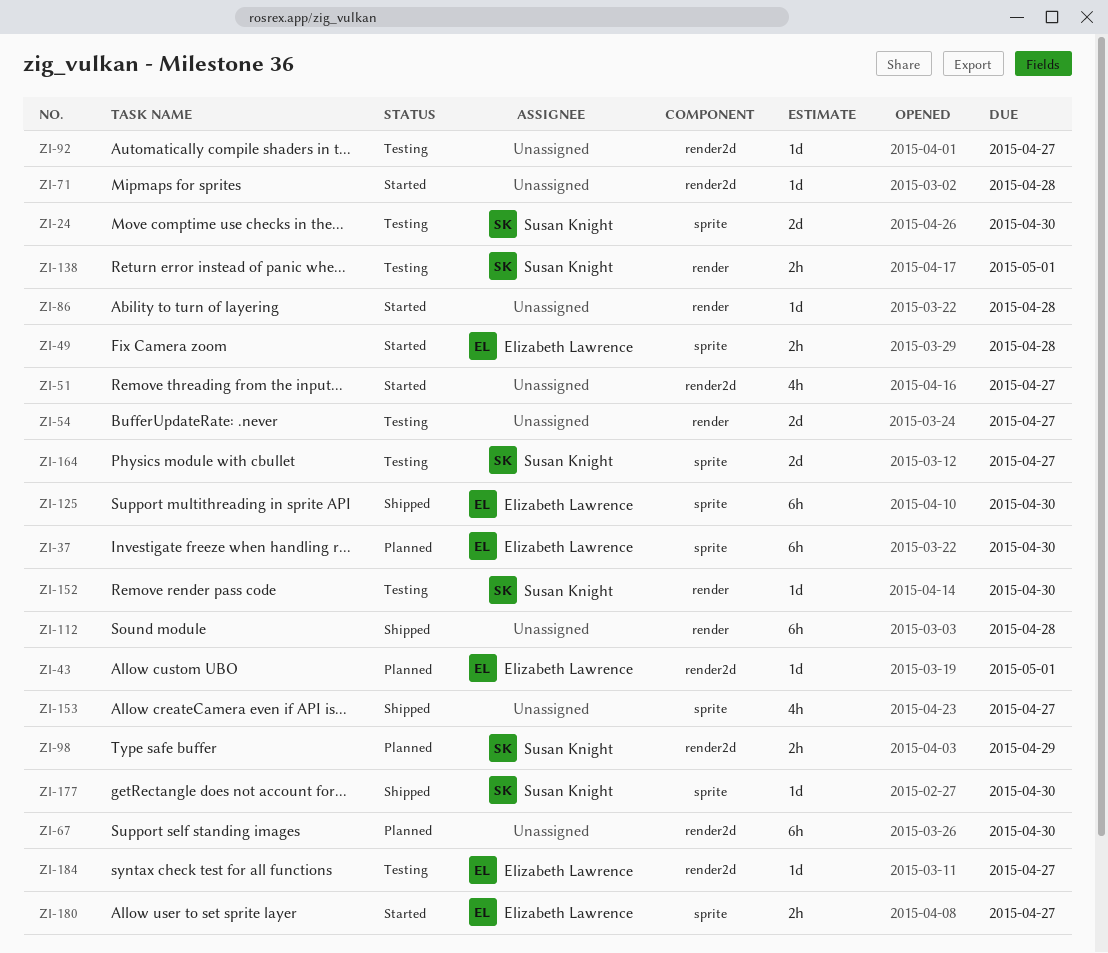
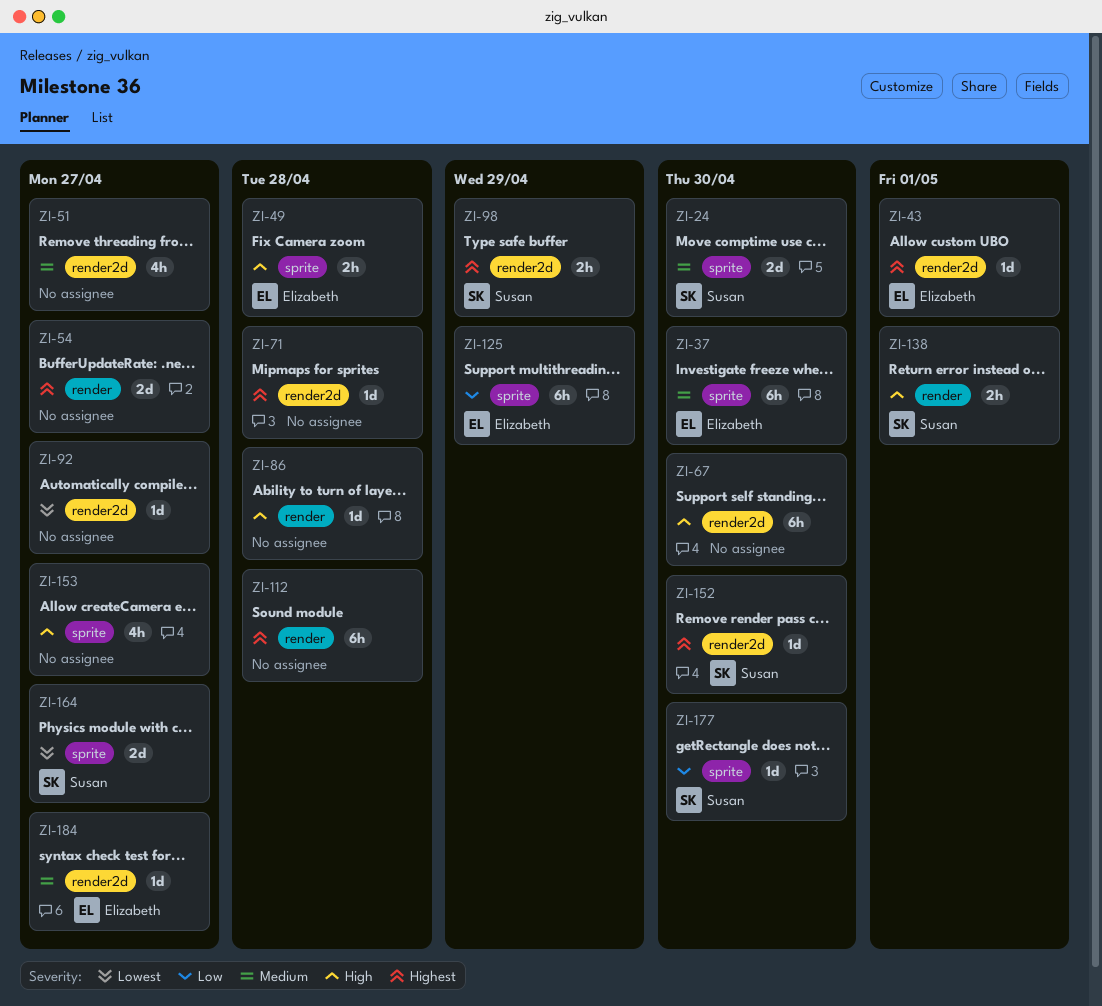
ZI-125, due: Apr 30 -> Apr 29
ZI-152, label: render -> render2d
ZI-180: present -> none

